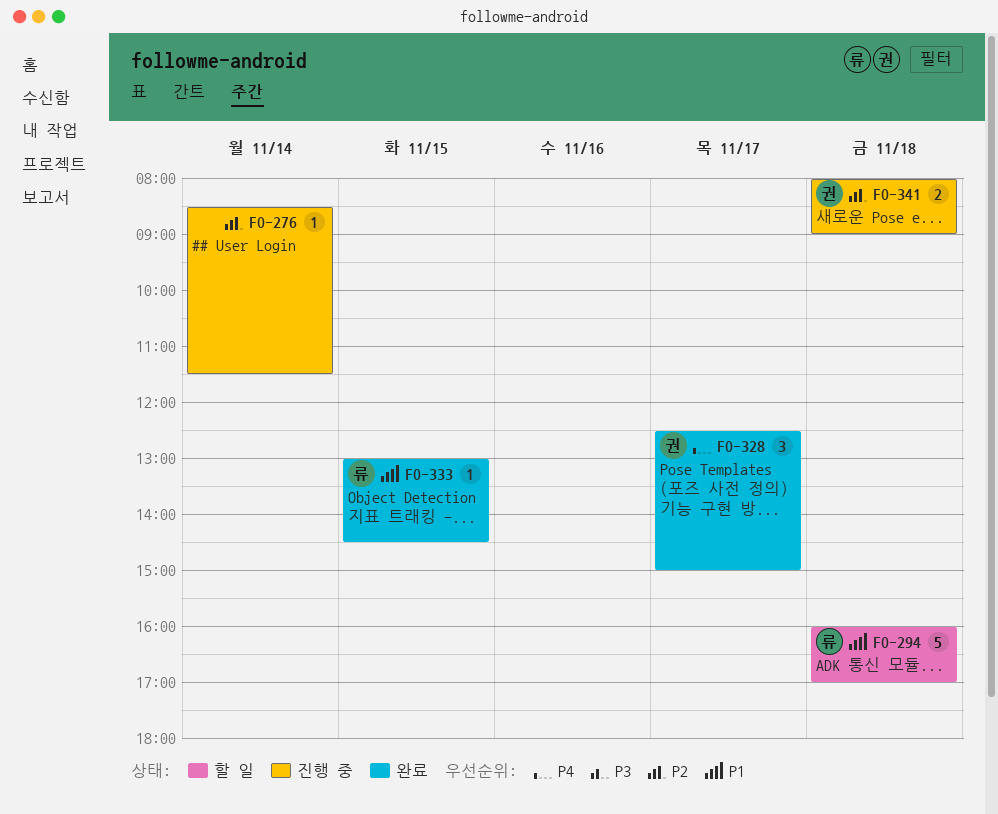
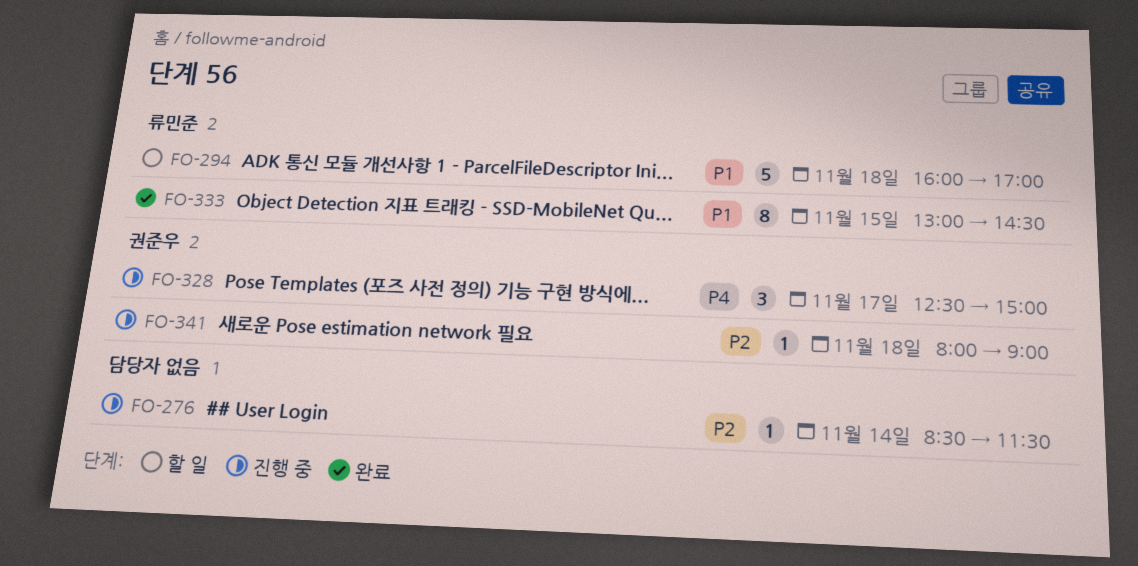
FO-328, status: 완료 -> 진행 중
FO-333, estimate: 1 -> 8
FO-341, estimate: 2 -> 1

